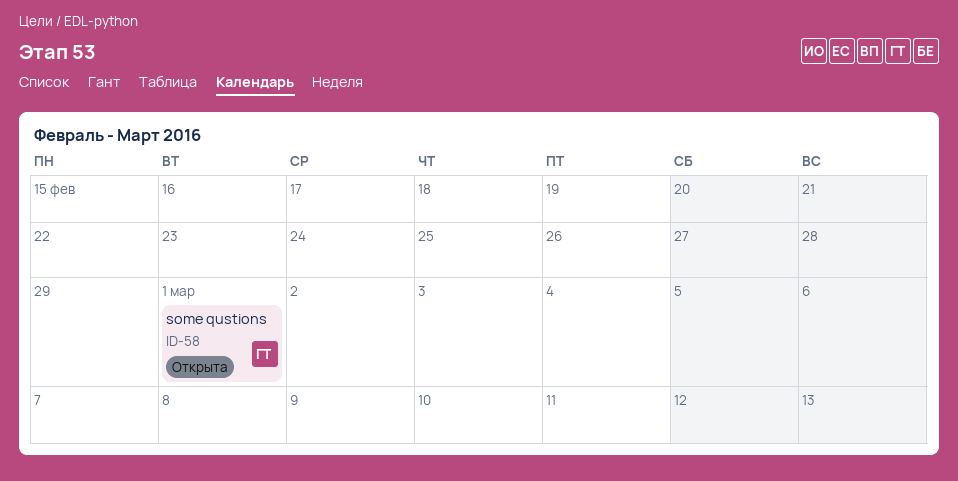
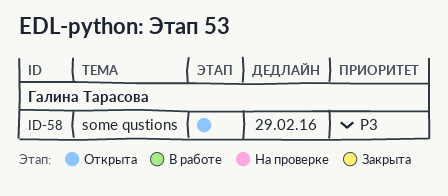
ID-58, due: Mar 1 -> Feb 29

